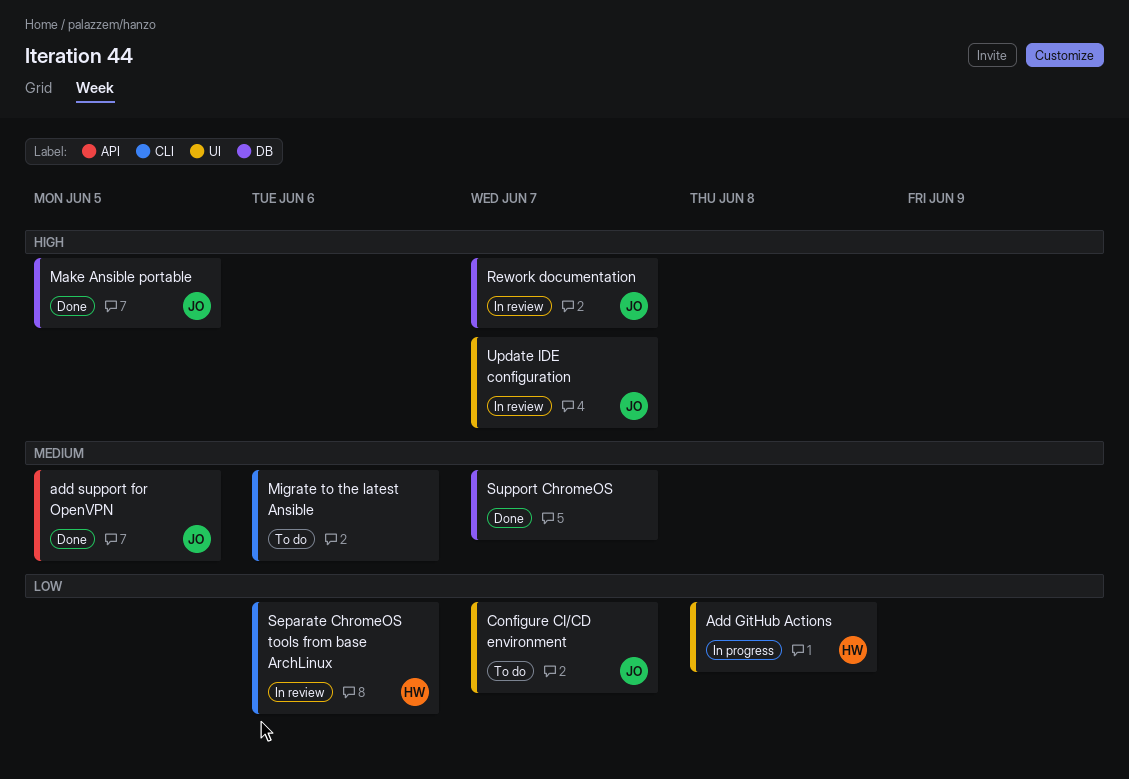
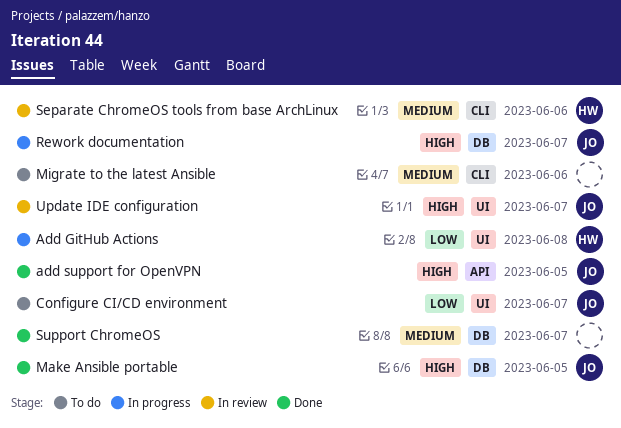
add support for OpenVPN, priority: Medium -> High
Rework documentation, status: In review -> In progress
Separate ChromeOS tools from base ArchLinux, priority: Low -> Medium

